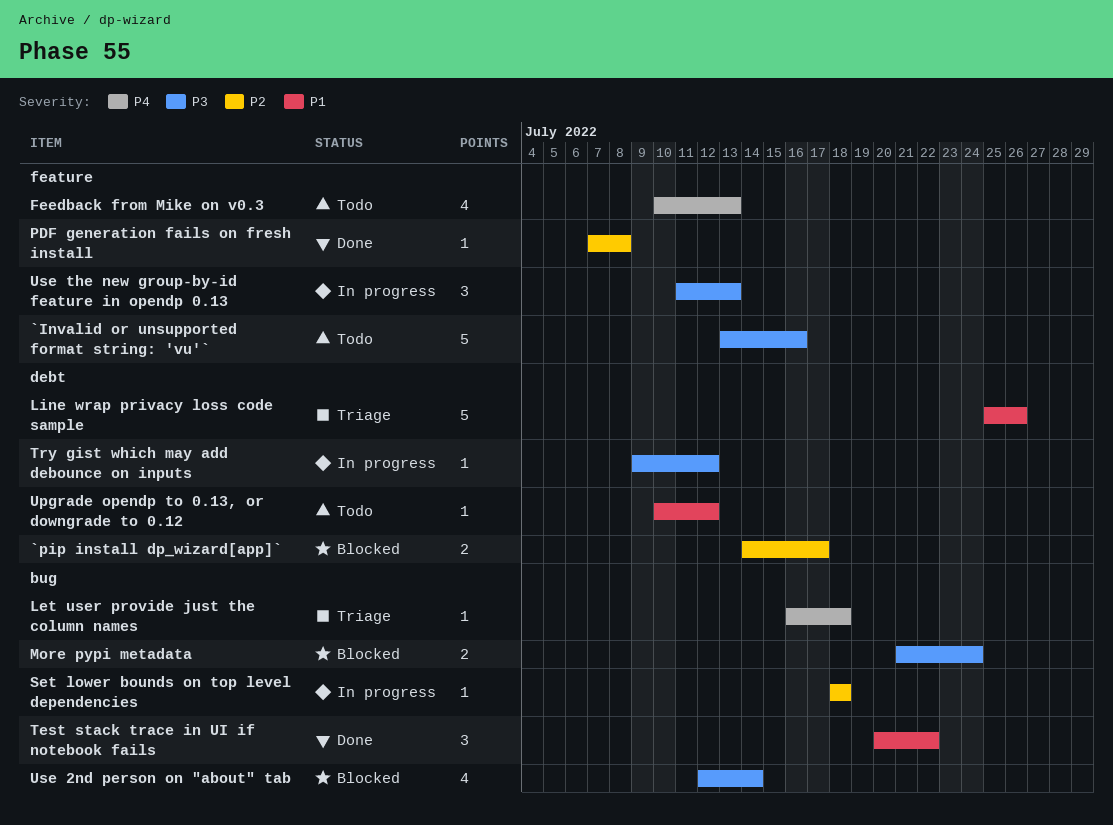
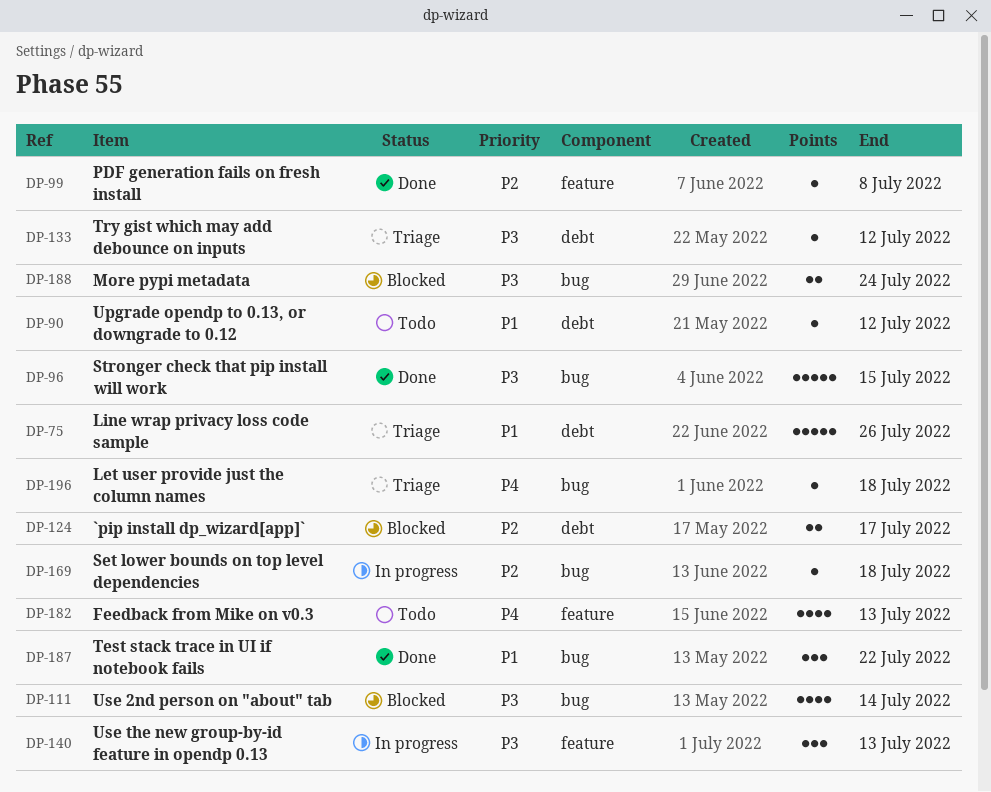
`Invalid or unsupported format string: 'vu'`: present -> none
Stronger check that pip install will work: none -> present
Try gist which may add debounce on inputs, status: In progress -> Triage

